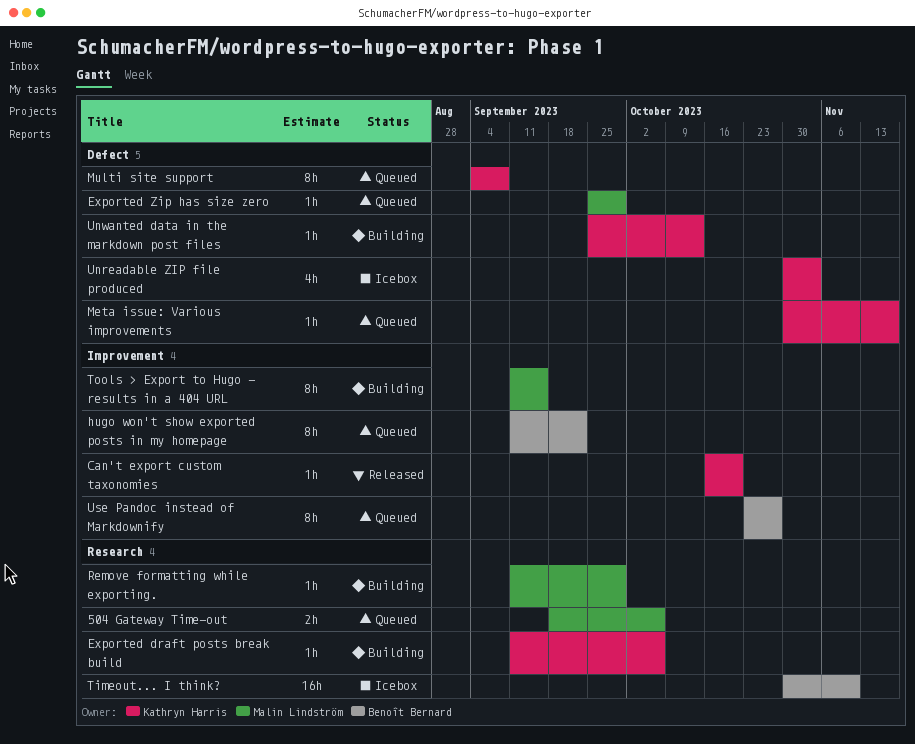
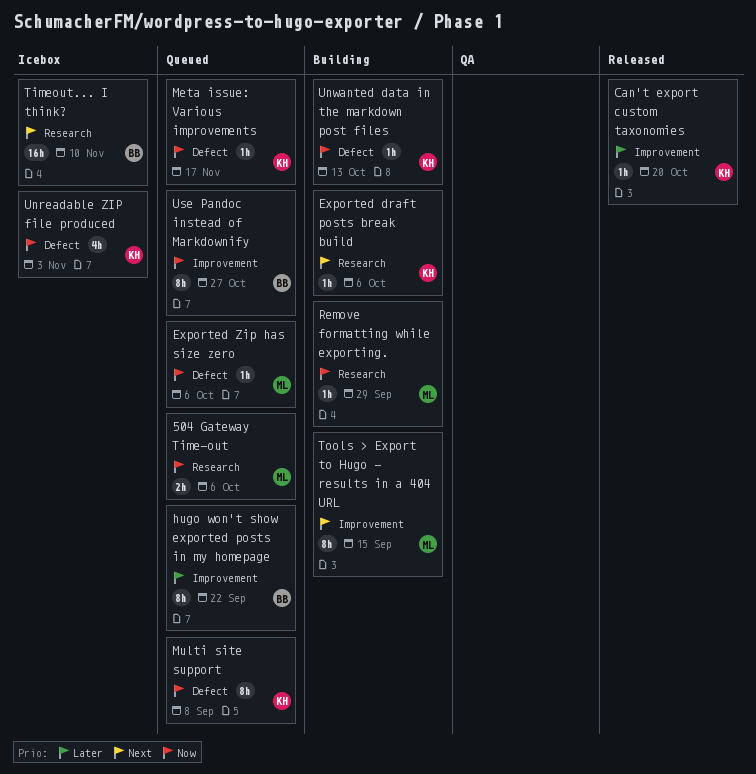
Exported Zip has size zero, due: Sep 29 -> Oct 6

